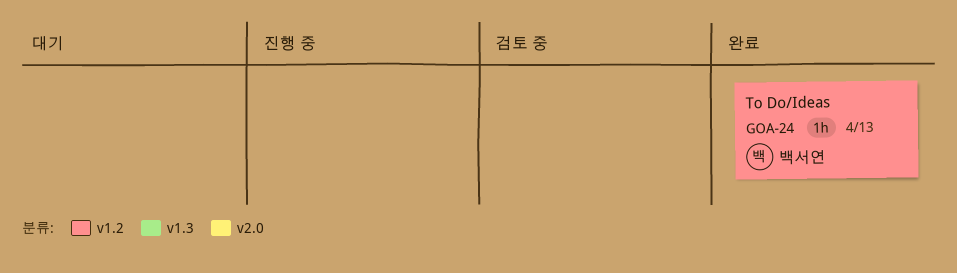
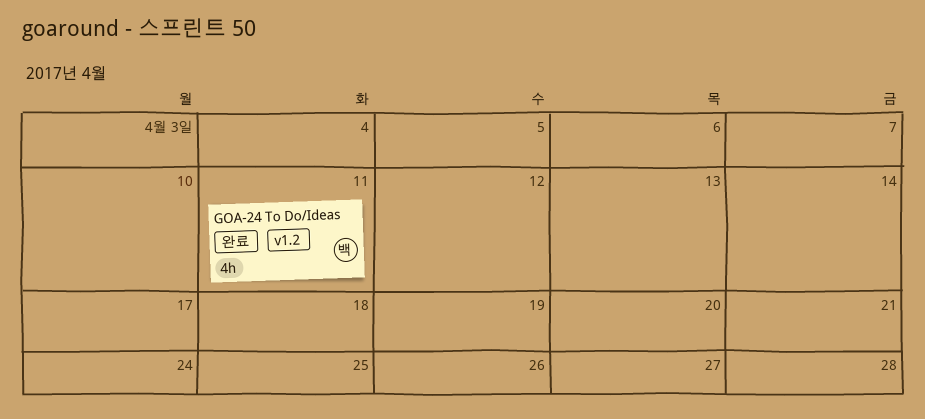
GOA-24, estimate: 1h -> 4h
GOA-24, due: Apr 13 -> Apr 11

